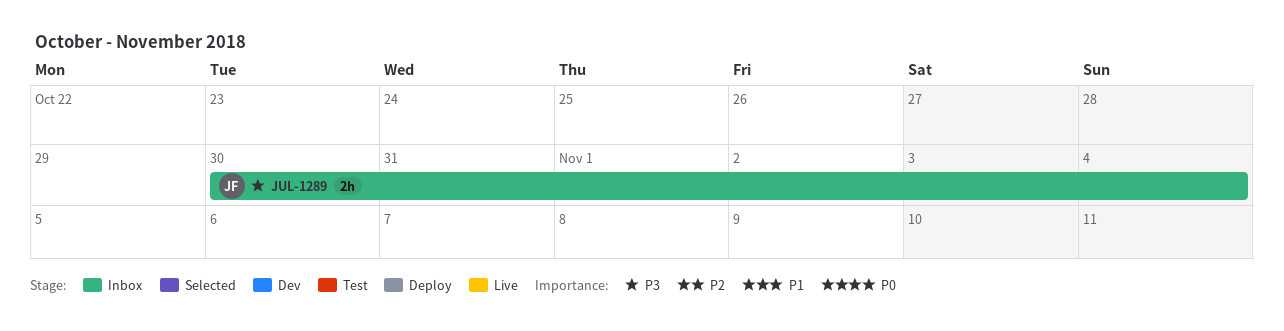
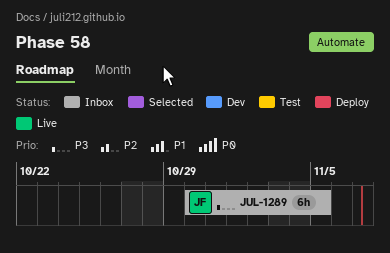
JUL-1289, estimate: 2h -> 6h
JUL-1289, due: Nov 4 -> Nov 5

